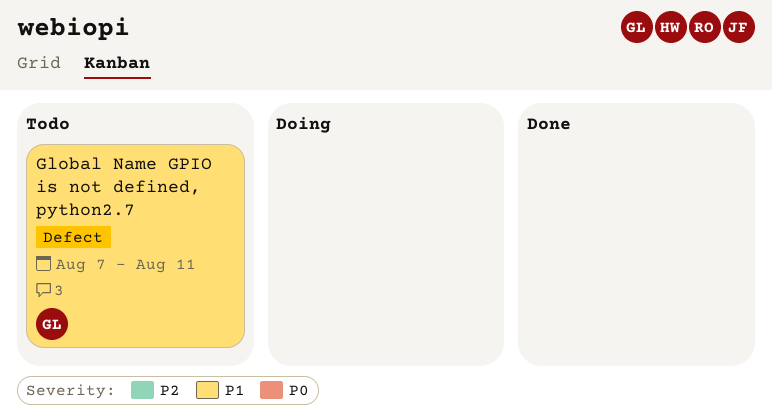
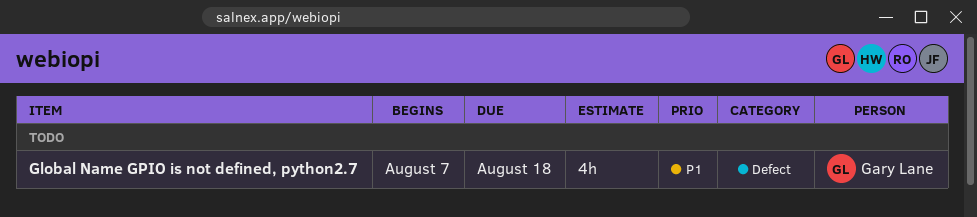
Global Name GPIO is not defined, python2.7, due: Aug 11 -> Aug 18

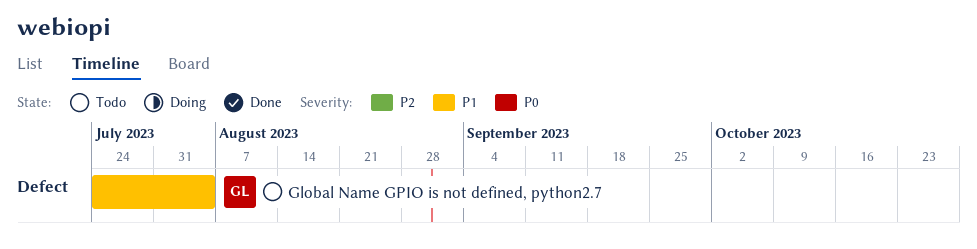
Global Name GPIO is not defined, python2.7, start: Aug 7 -> Jul 24
Global Name GPIO is not defined, python2.7, due: Aug 18 -> Aug 4

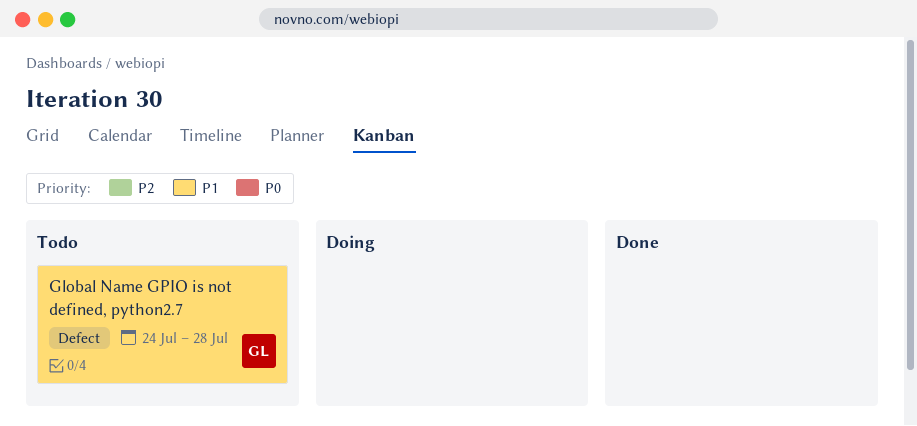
Global Name GPIO is not defined, python2.7, due: Aug 4 -> Jul 28

